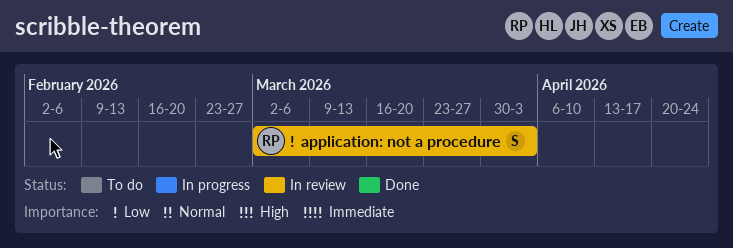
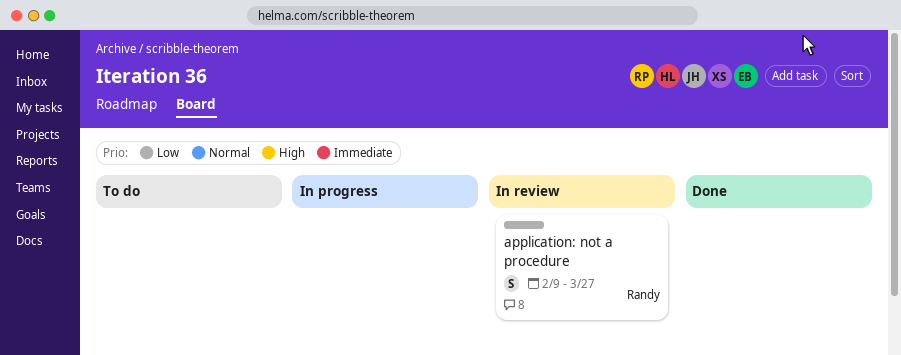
application: not a procedure, start: Mar 2 -> Feb 9
application: not a procedure, due: Apr 3 -> Mar 27

